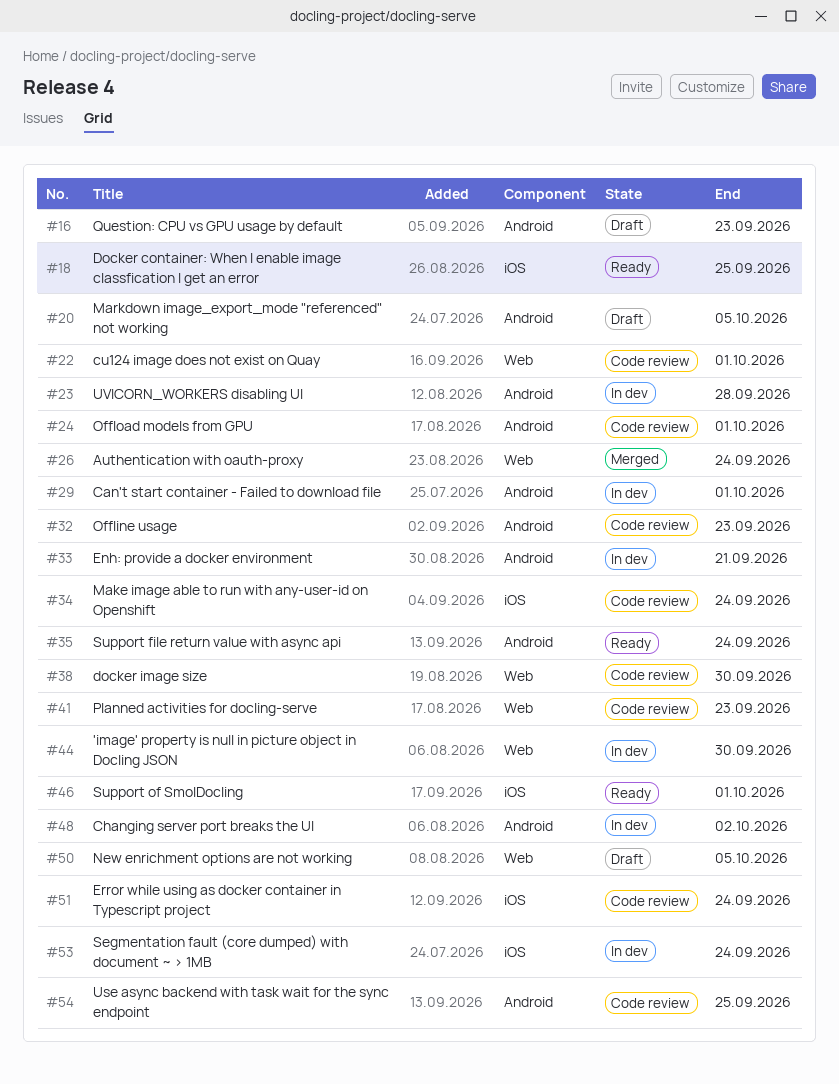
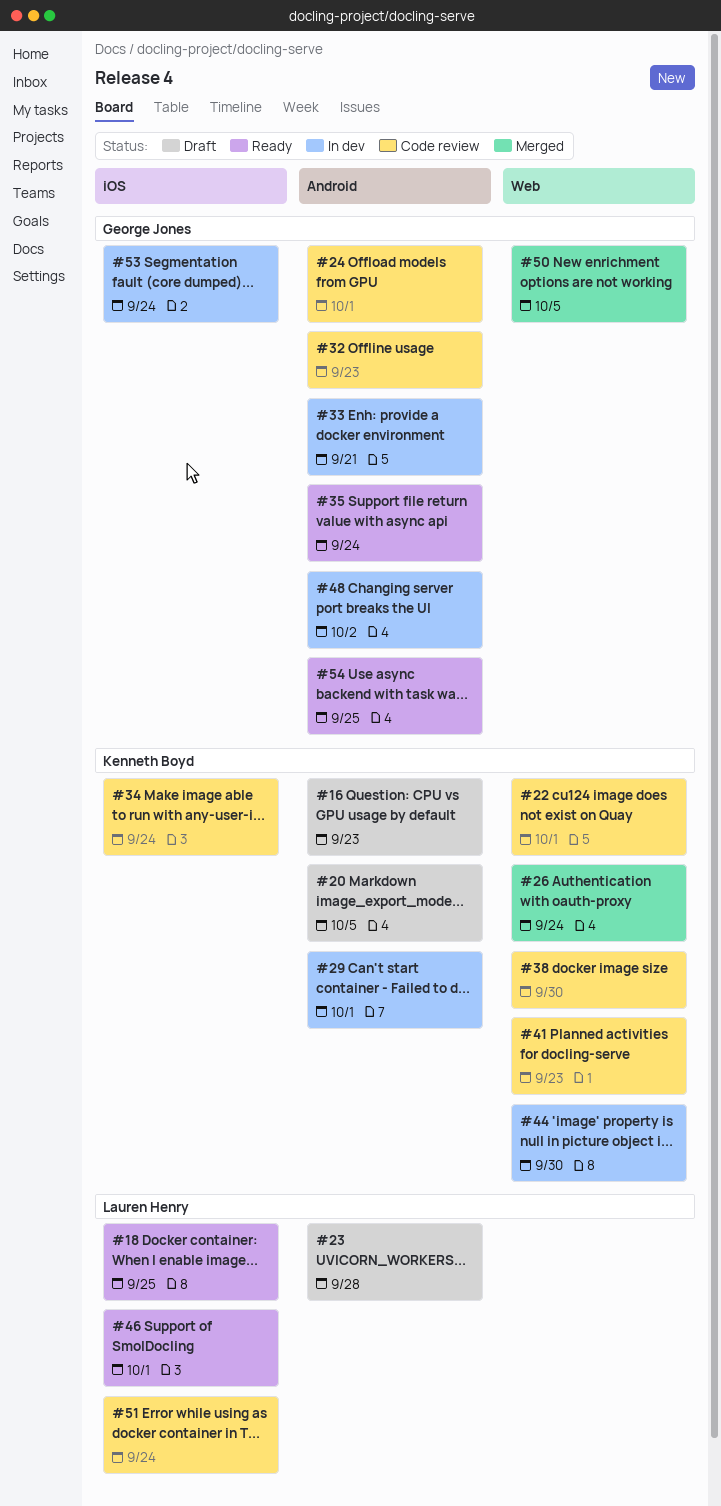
#23, status: In dev -> Draft
#50, status: Draft -> Merged
#54, status: Code review -> Ready

